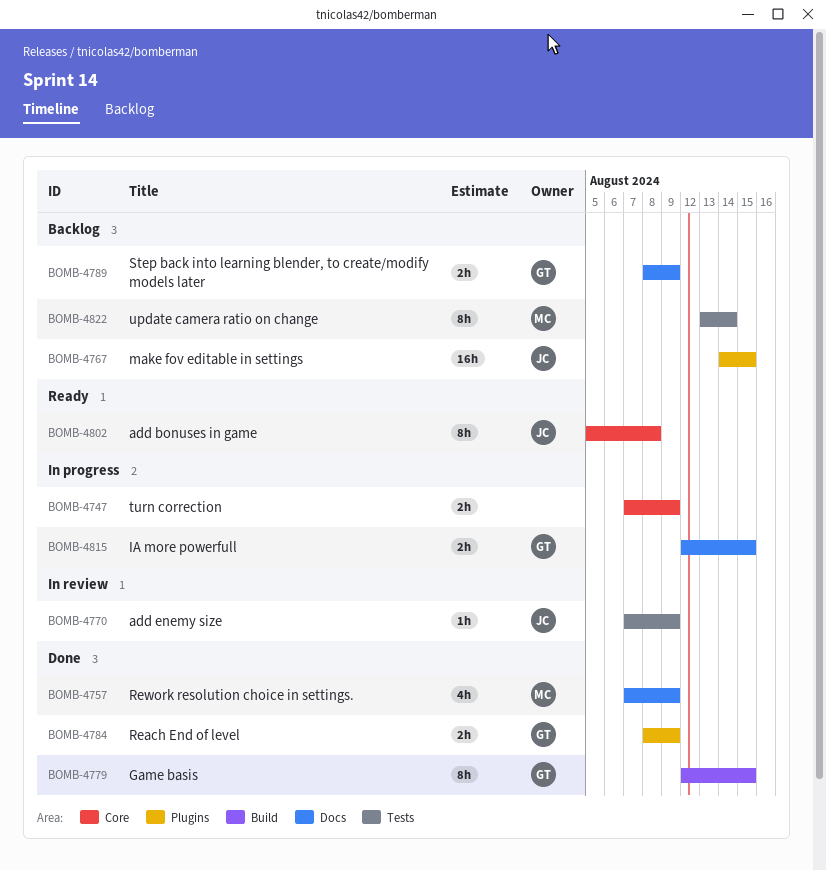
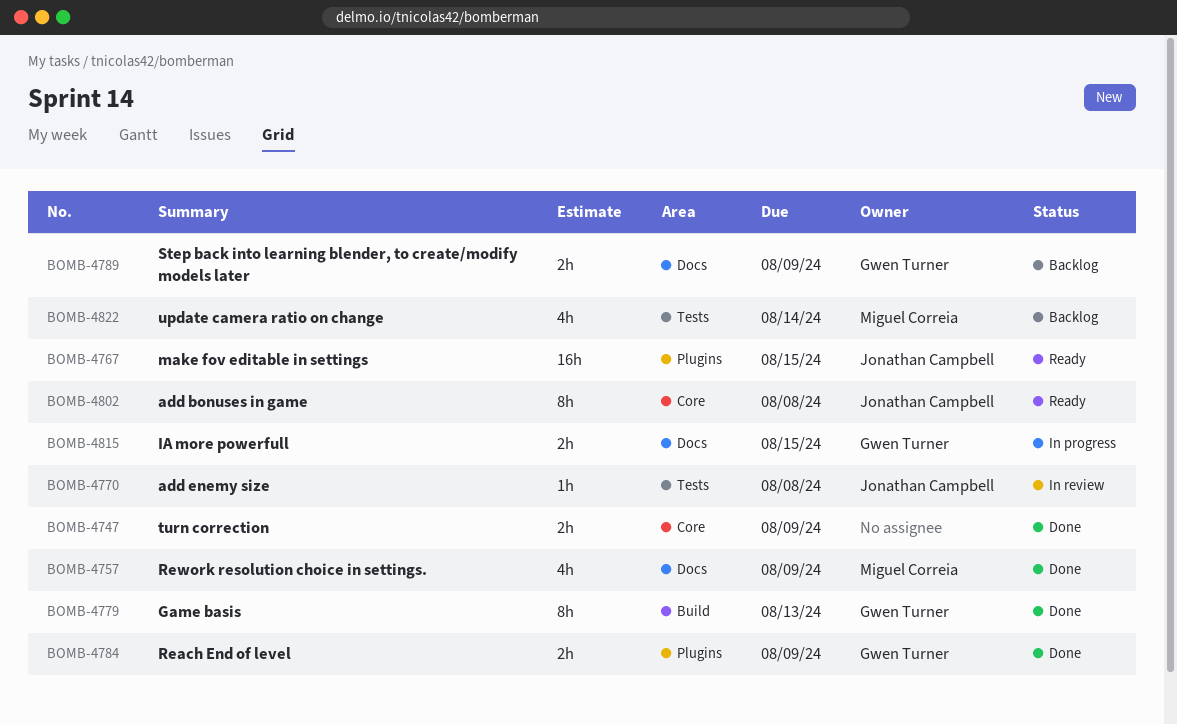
BOMB-4747, status: In progress -> Done
BOMB-4767, status: Backlog -> Ready
BOMB-4770, due: Aug 9 -> Aug 8
BOMB-4779, due: Aug 15 -> Aug 13
BOMB-4822, estimate: 8h -> 4h

